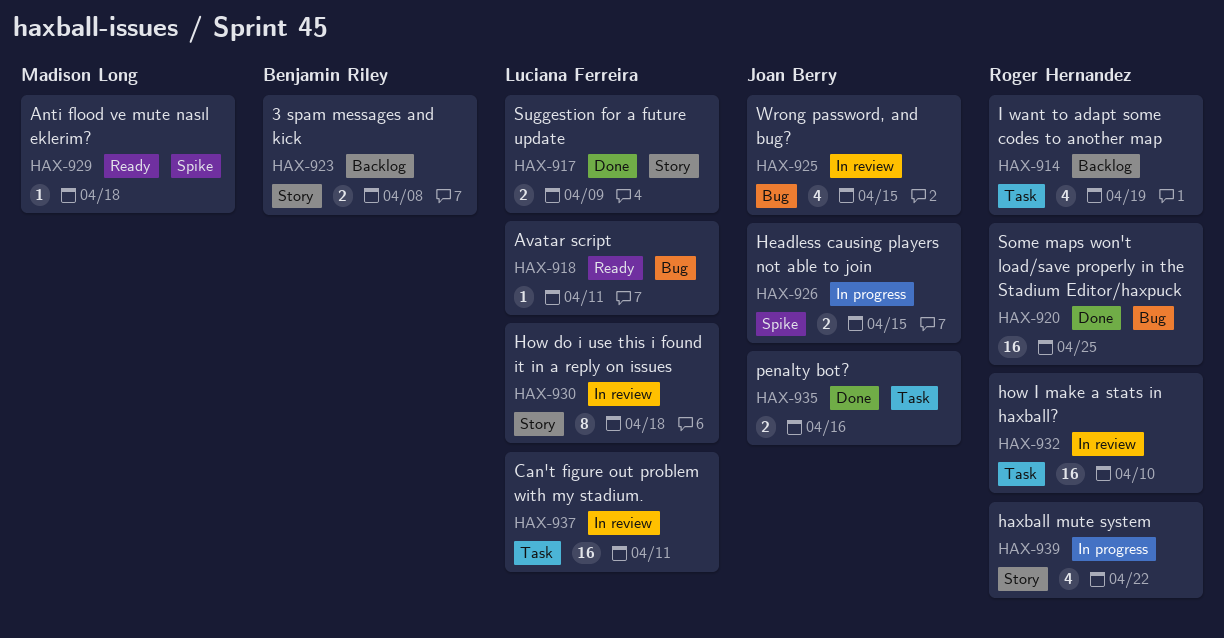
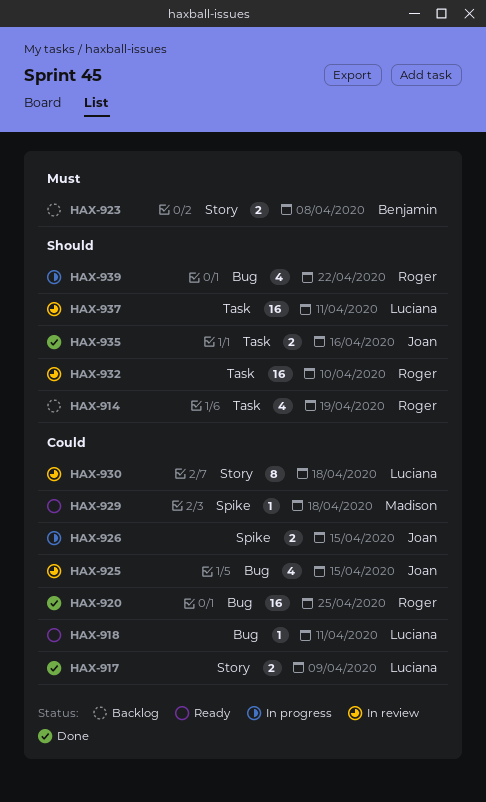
HAX-939, label: Story -> Bug

